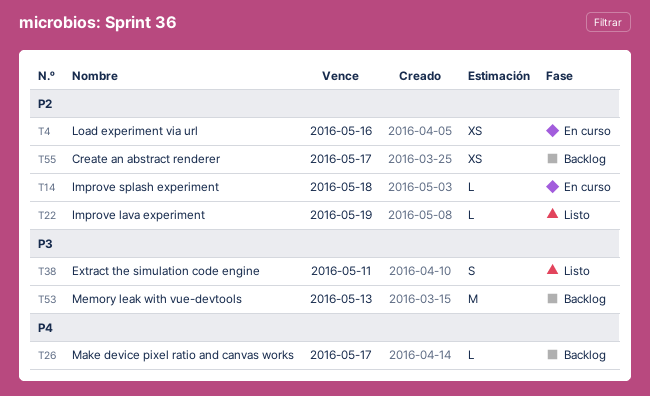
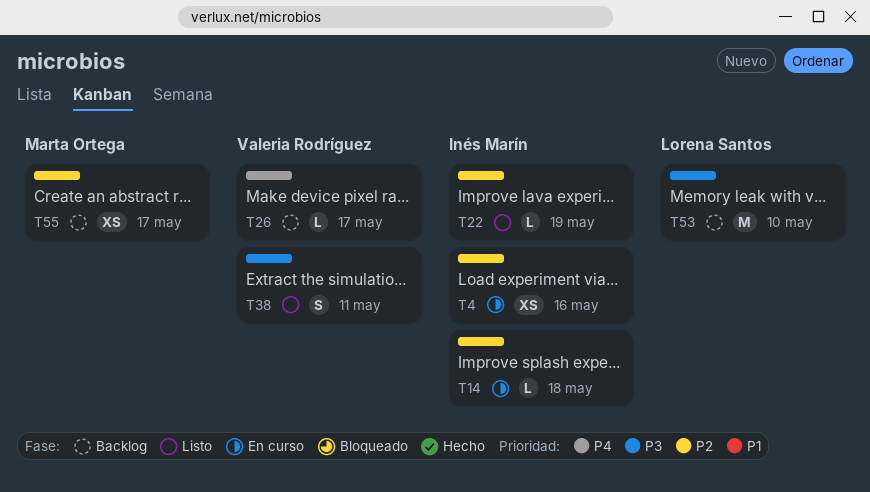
T53, due: May 13 -> May 10

